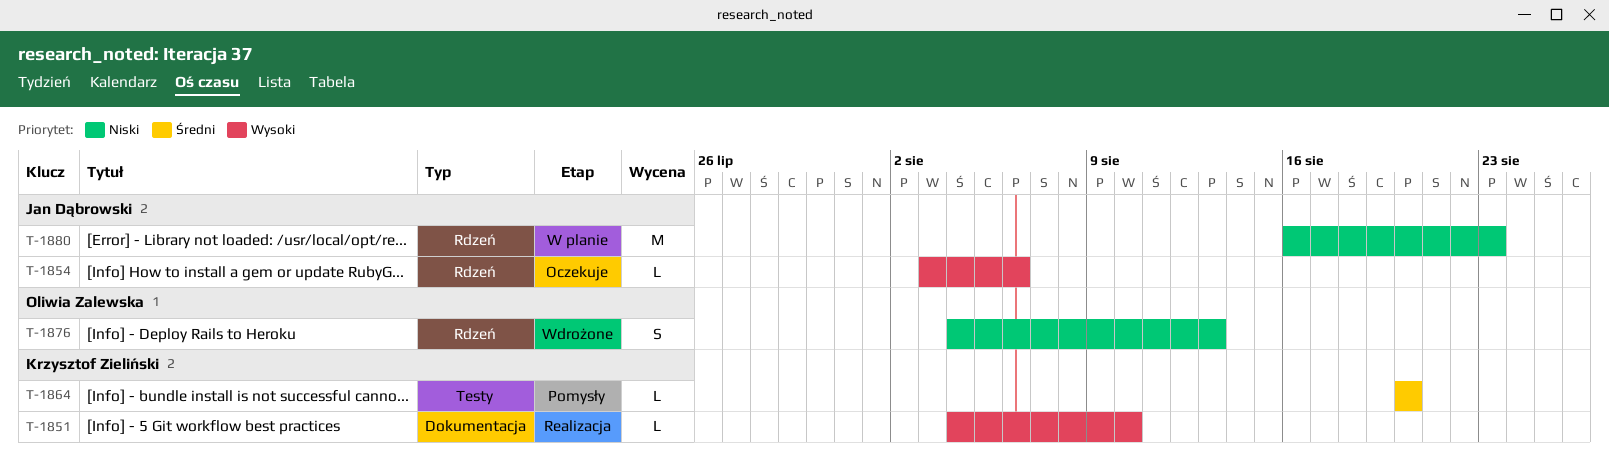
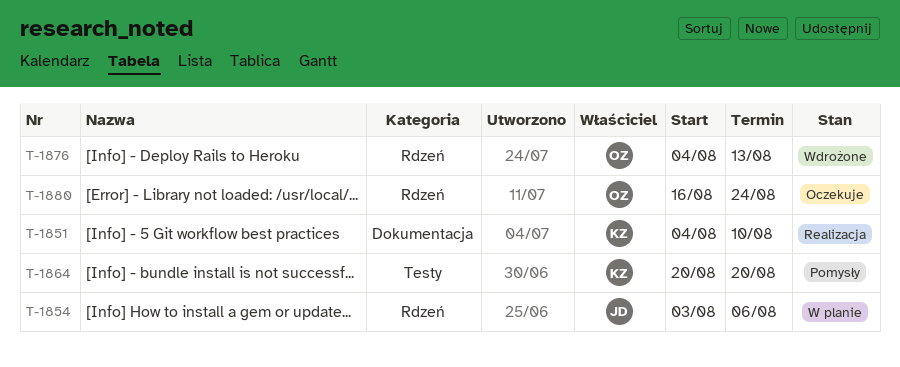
T-1854, status: Oczekuje -> W planie
T-1880, status: W planie -> Oczekuje
T-1880, owner: Jan Dąbrowski -> Oliwia Zalewska
T-1880, due: Aug 23 -> Aug 24

